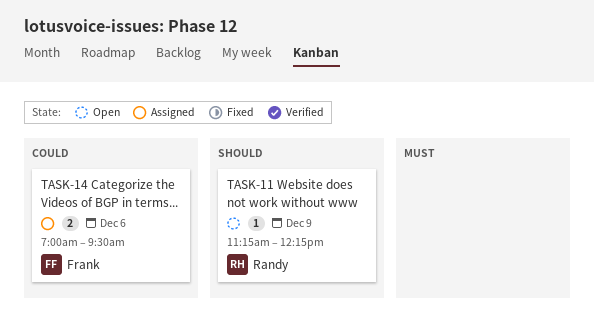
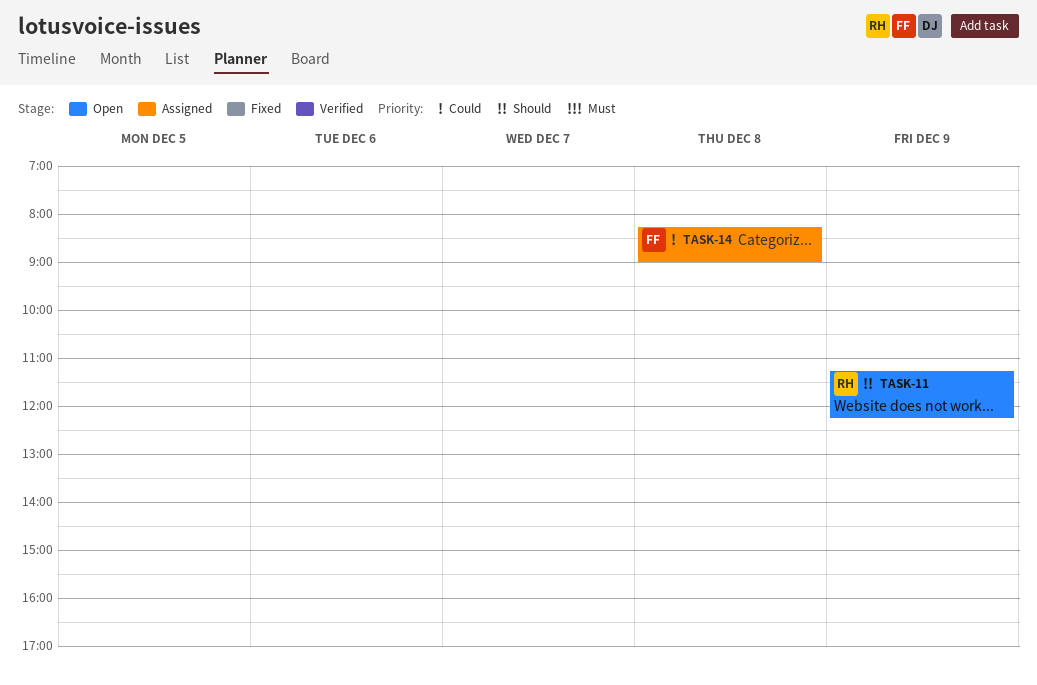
TASK-14, day: Dec 6 -> Dec 8
TASK-14, begins: 07:00 -> 08:15
TASK-14, ends: 09:30 -> 09:00

